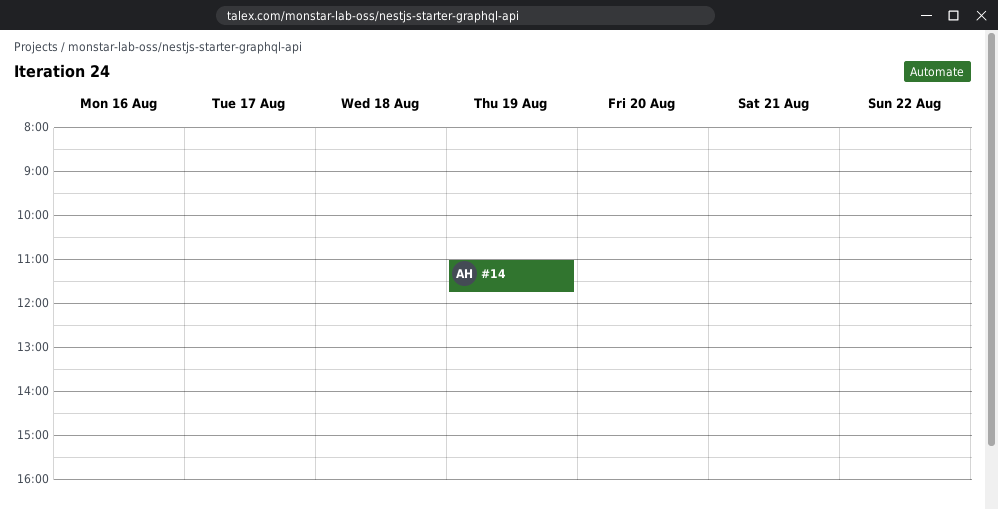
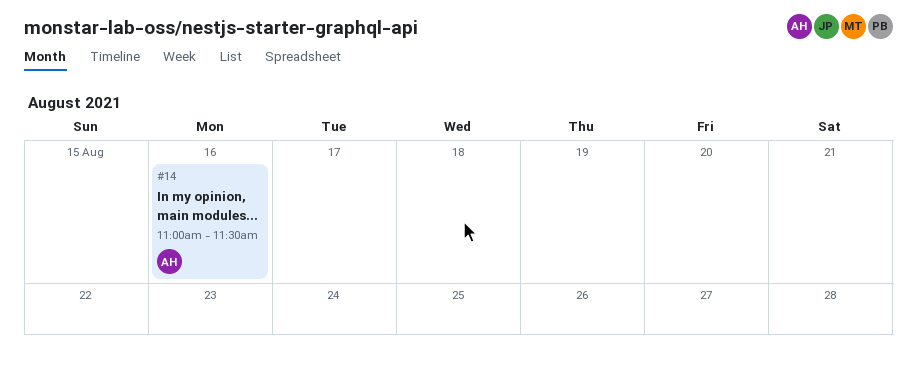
#14, day: Aug 19 -> Aug 16
#14, ends: 11:45 -> 11:30

